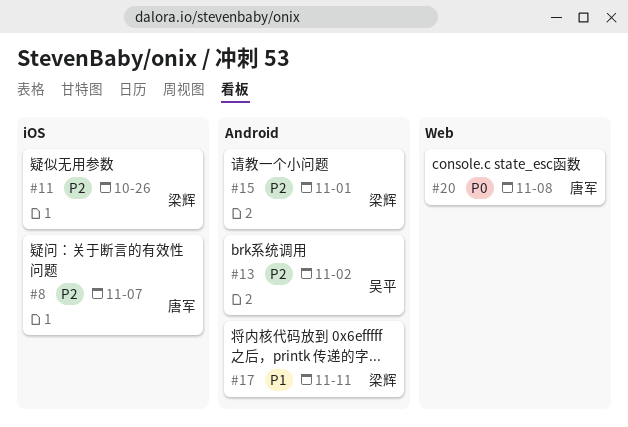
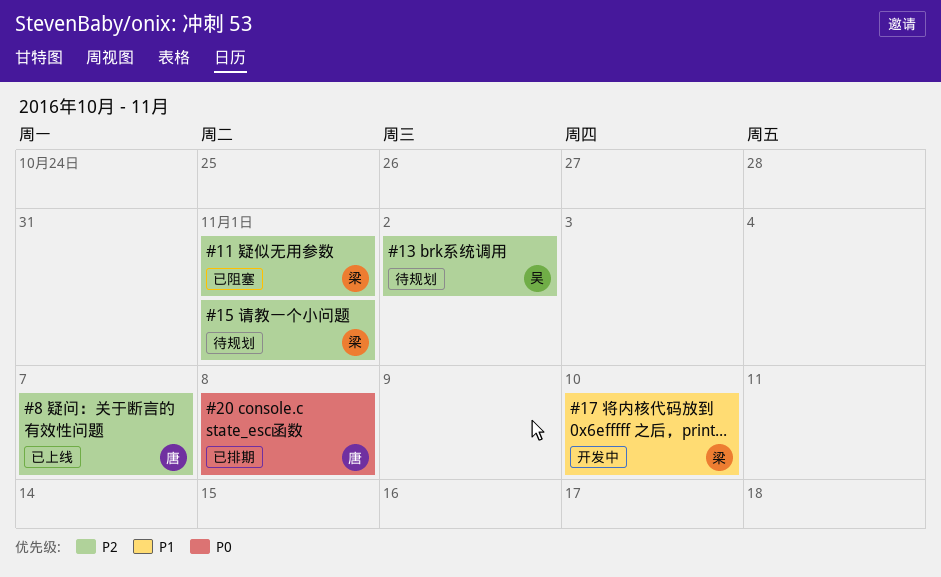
#11, due: Oct 26 -> Nov 1
#17, due: Nov 11 -> Nov 10

